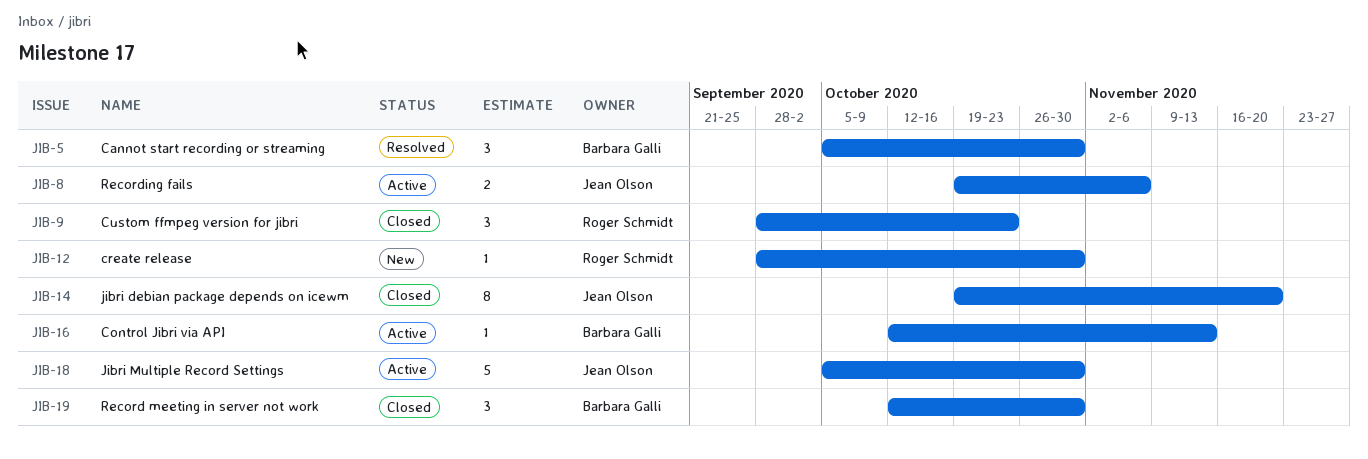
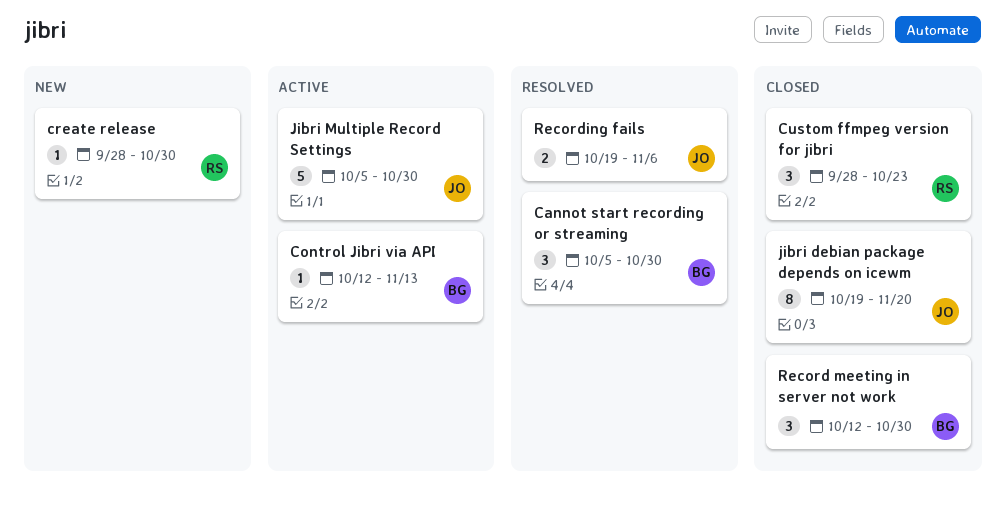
Recording fails, status: Active -> Resolved

